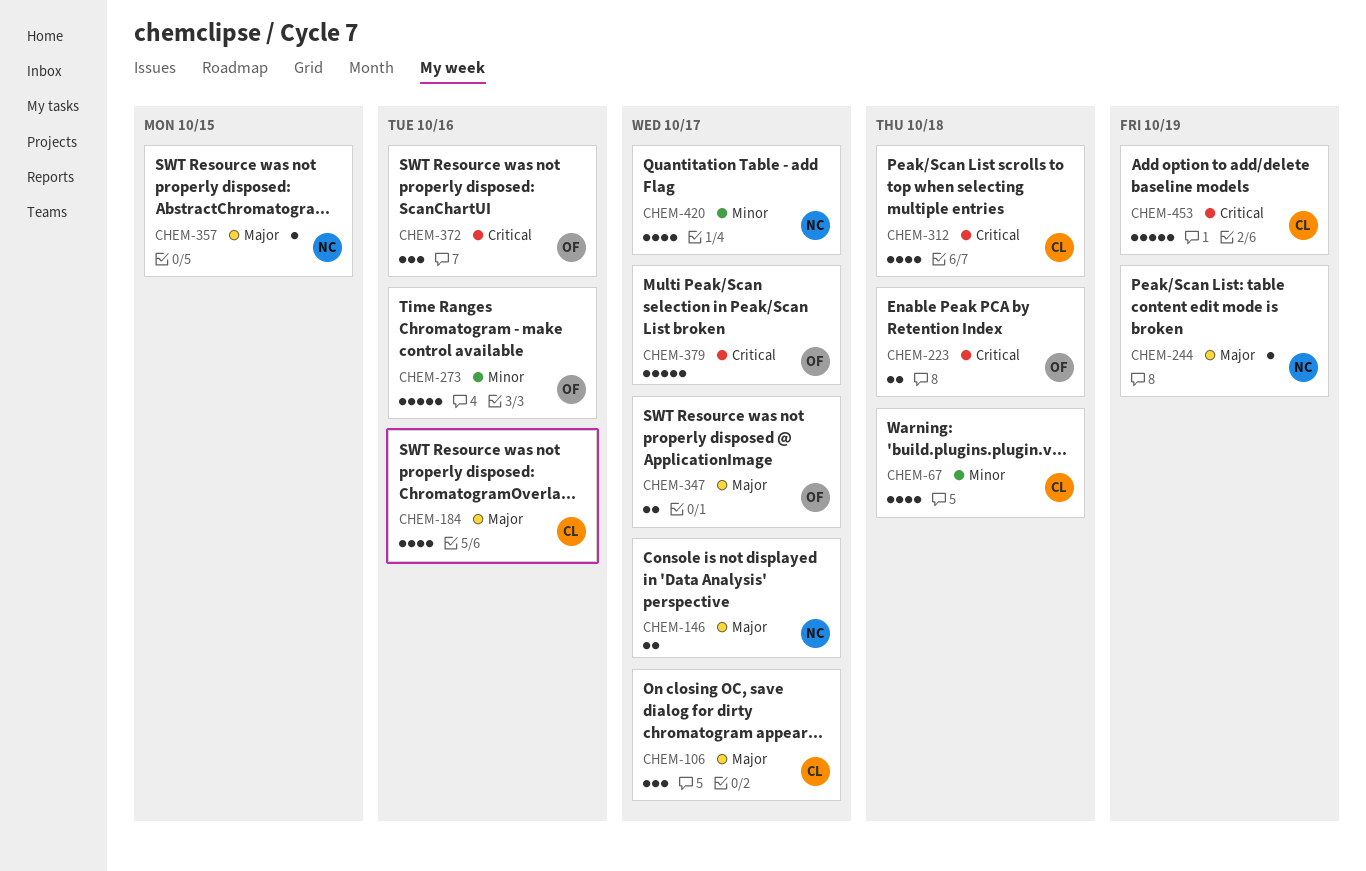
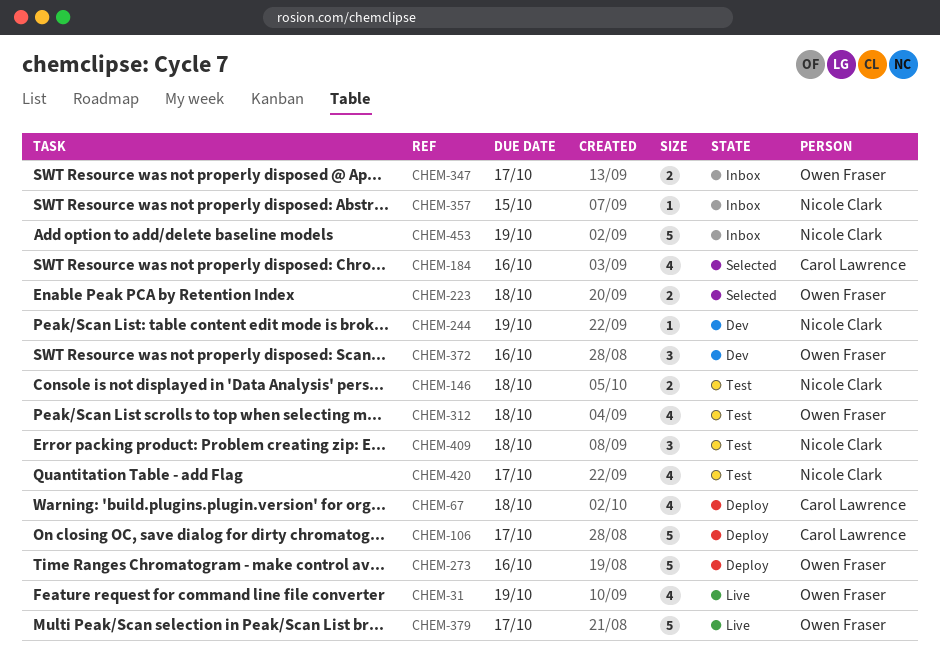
CHEM-31: none -> present
CHEM-106, estimate: 3 -> 5
CHEM-146, due: Oct 17 -> Oct 18
CHEM-312, owner: Carol Lawrence -> Owen Fraser
CHEM-409: none -> present
CHEM-453, owner: Carol Lawrence -> Nicole Clark

